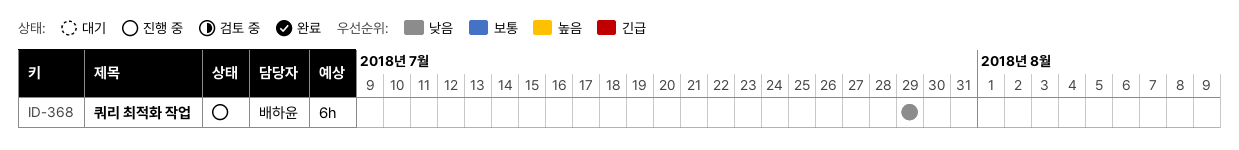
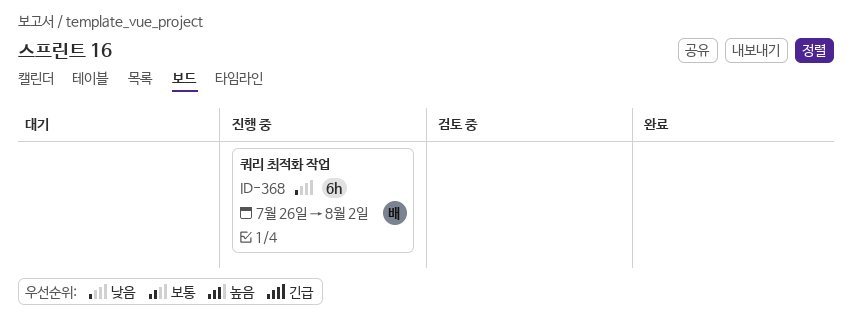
ID-368, start: Jul 29 -> Jul 26
ID-368, due: Jul 29 -> Aug 2

